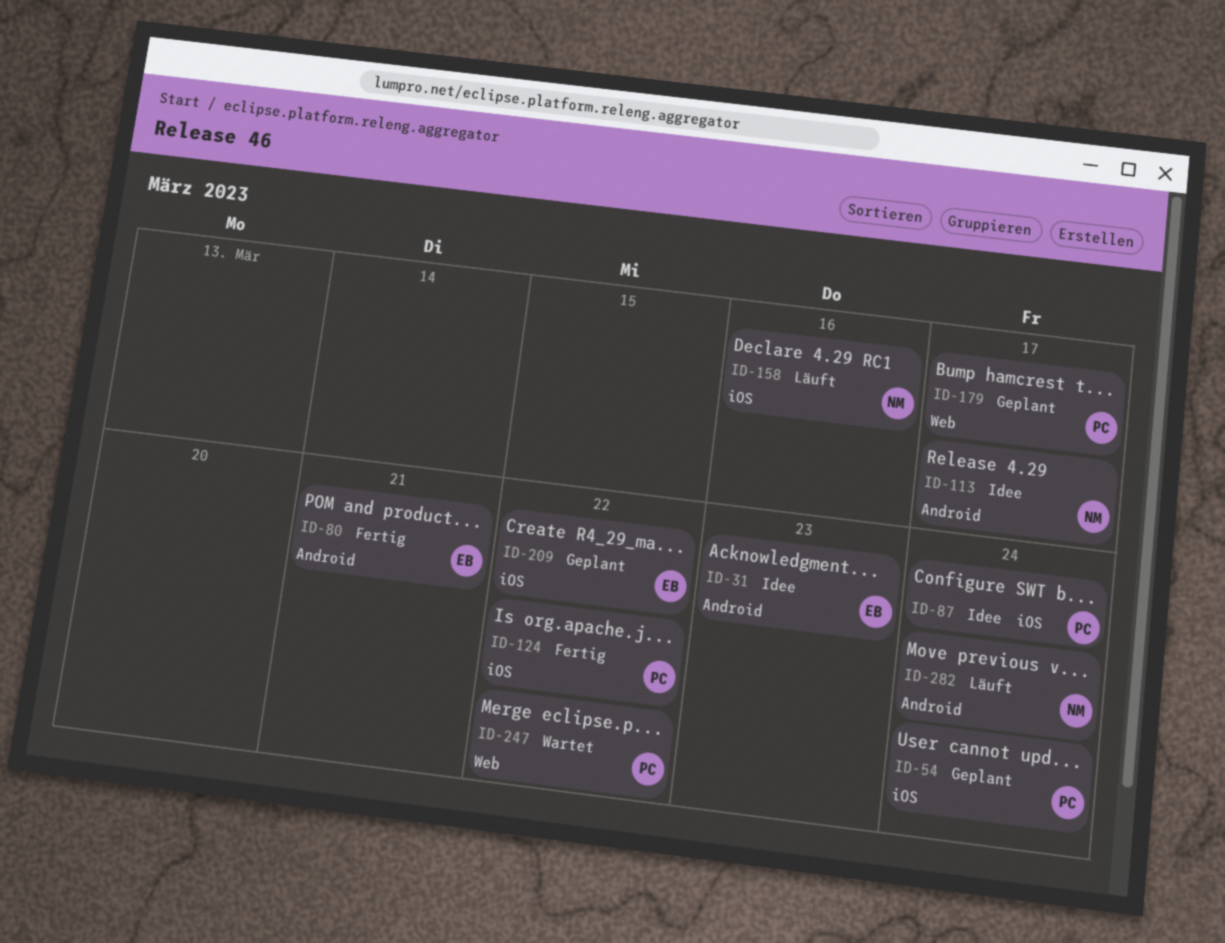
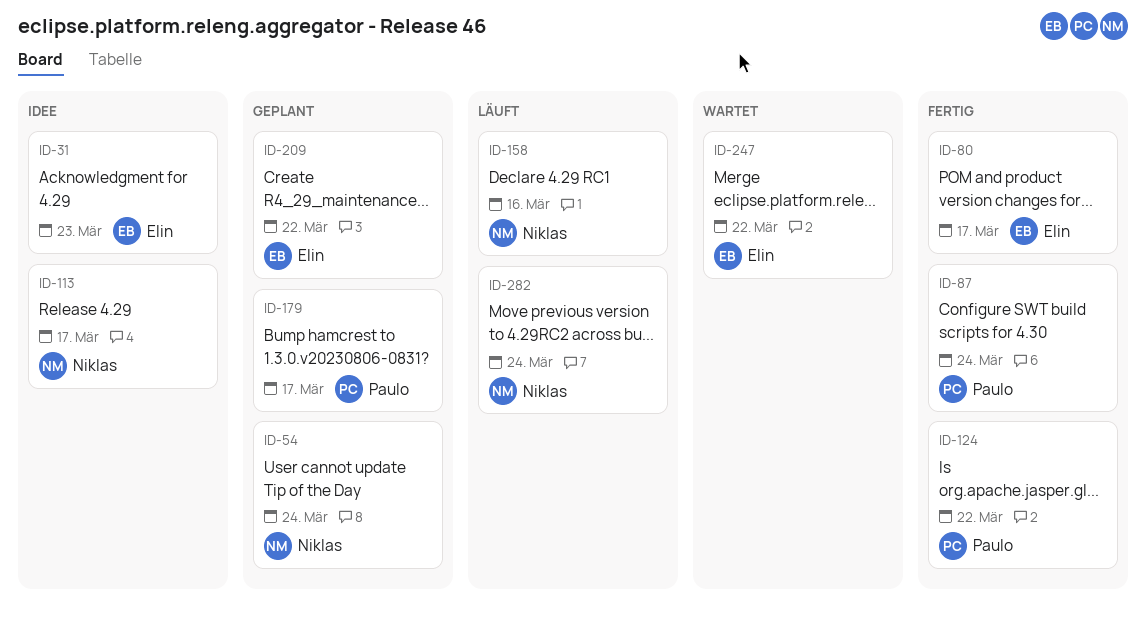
ID-54, owner: Paulo -> Niklas
ID-80, due: Mar 21 -> Mar 17
ID-87, status: Idee -> Fertig
ID-247, owner: Paulo -> Elin

